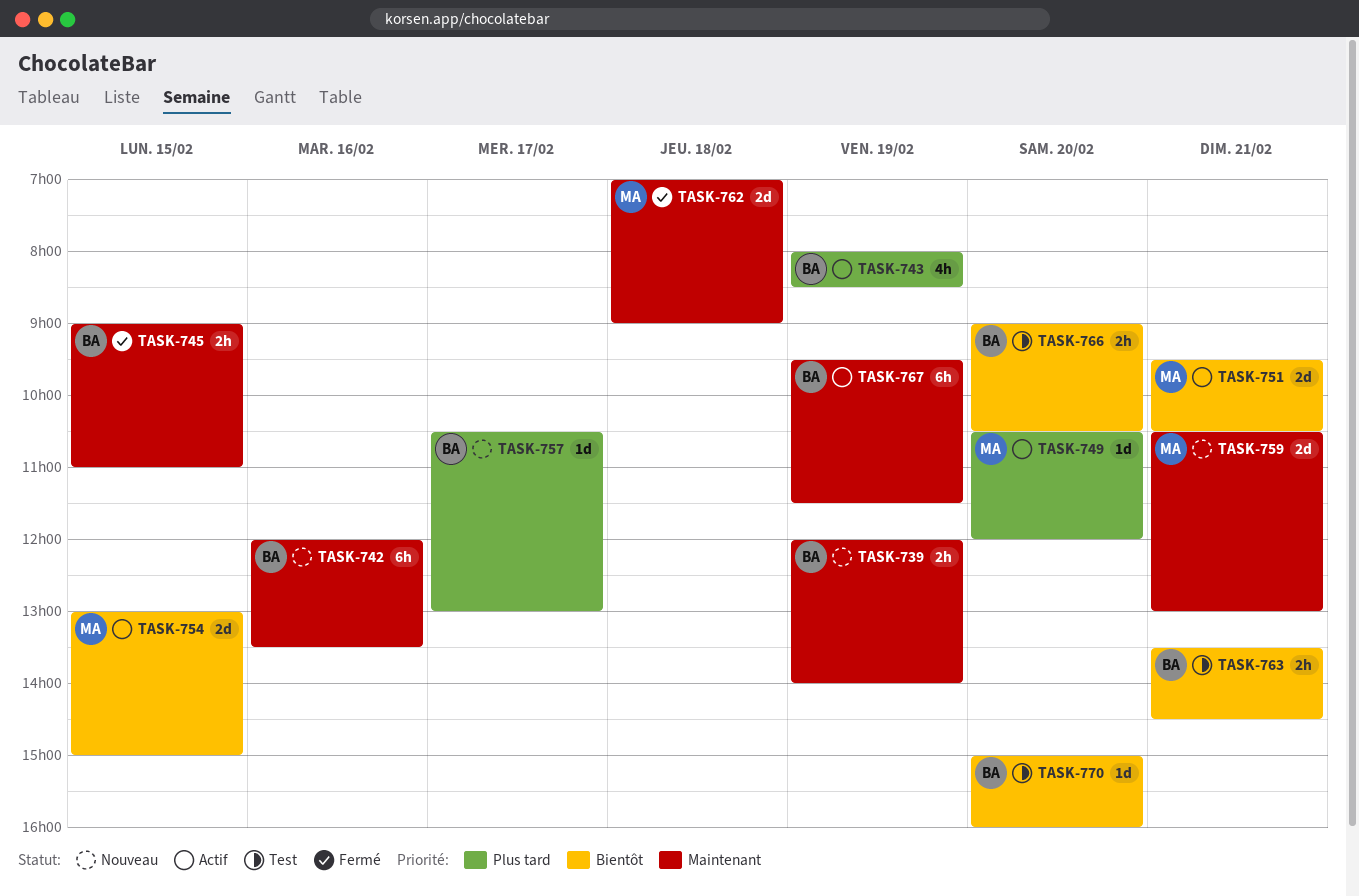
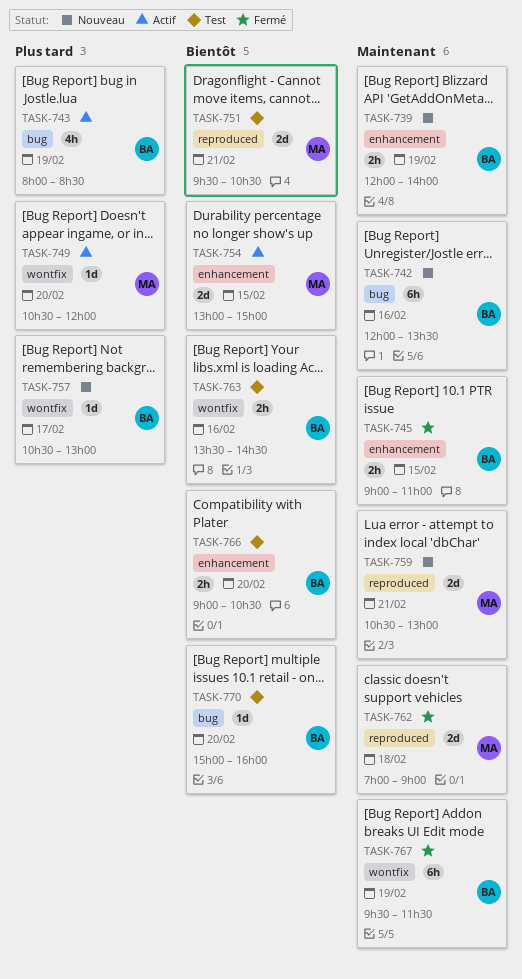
TASK-751, status: Actif -> Test
TASK-763, day: Feb 21 -> Feb 16
TASK-767, status: Actif -> Fermé

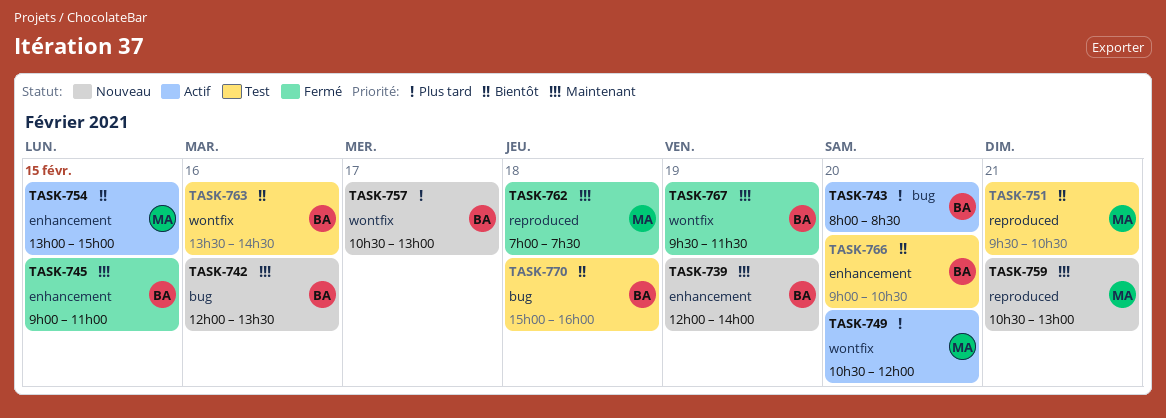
TASK-743, day: Feb 19 -> Feb 20
TASK-762, ends: 09:00 -> 07:30
TASK-770, day: Feb 20 -> Feb 18

